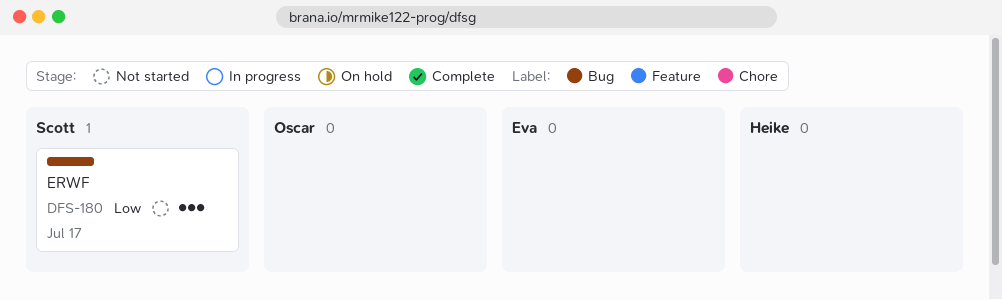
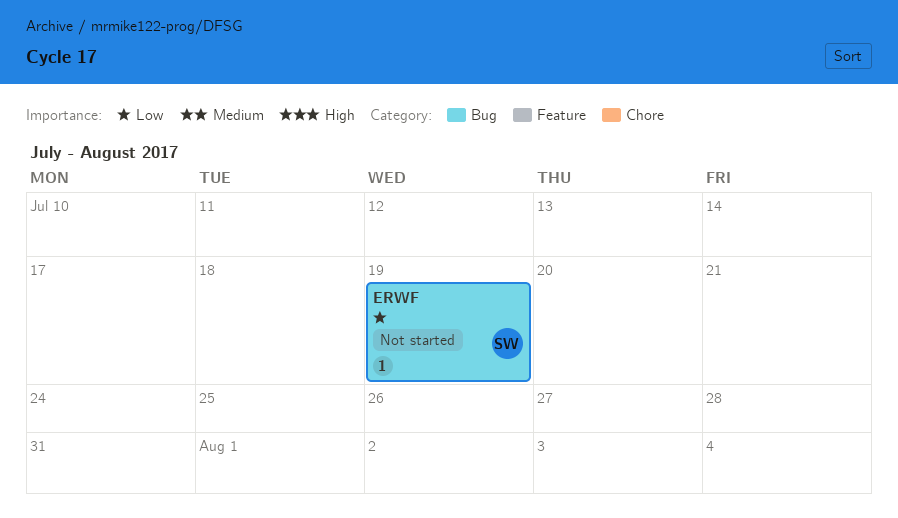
ERWF, estimate: 3 -> 1
ERWF, due: Jul 17 -> Jul 19

